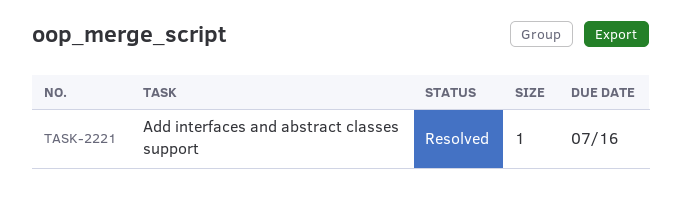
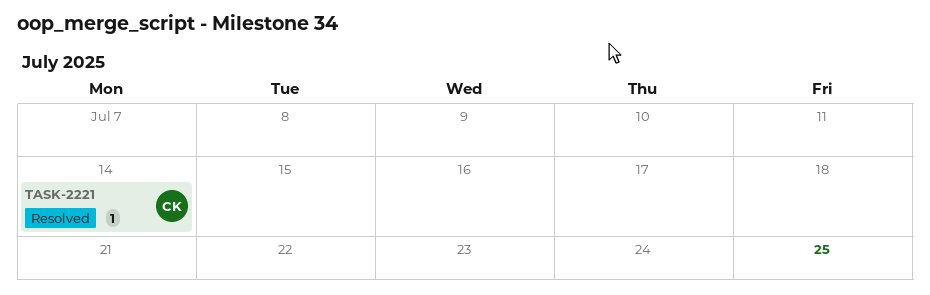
TASK-2221, due: Jul 16 -> Jul 14

